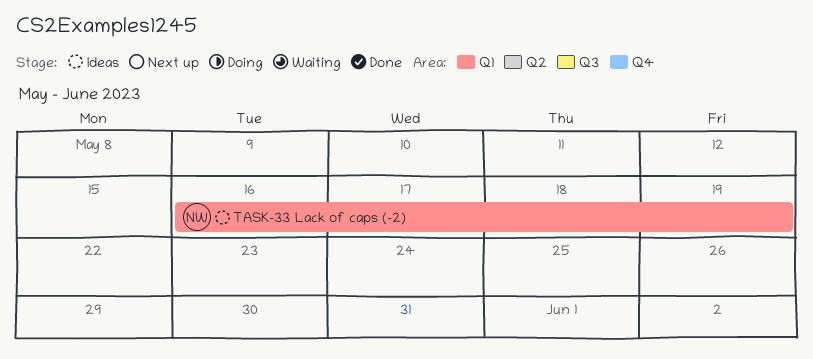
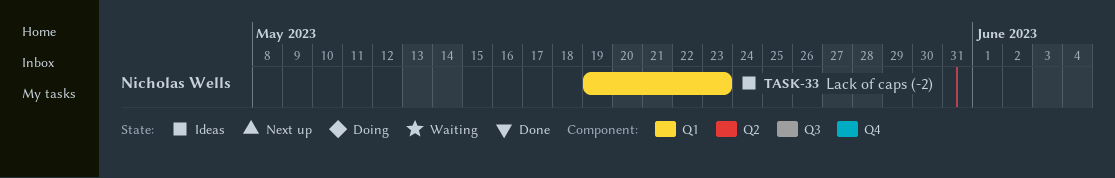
TASK-33, start: May 16 -> May 19
TASK-33, due: May 19 -> May 23

